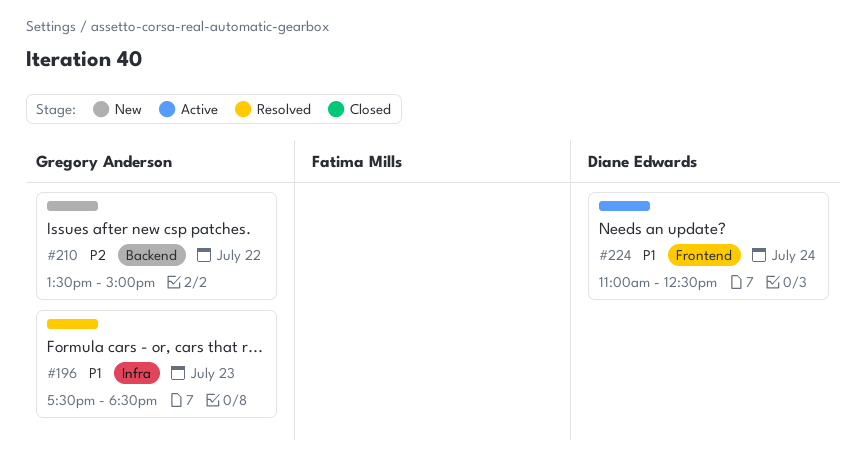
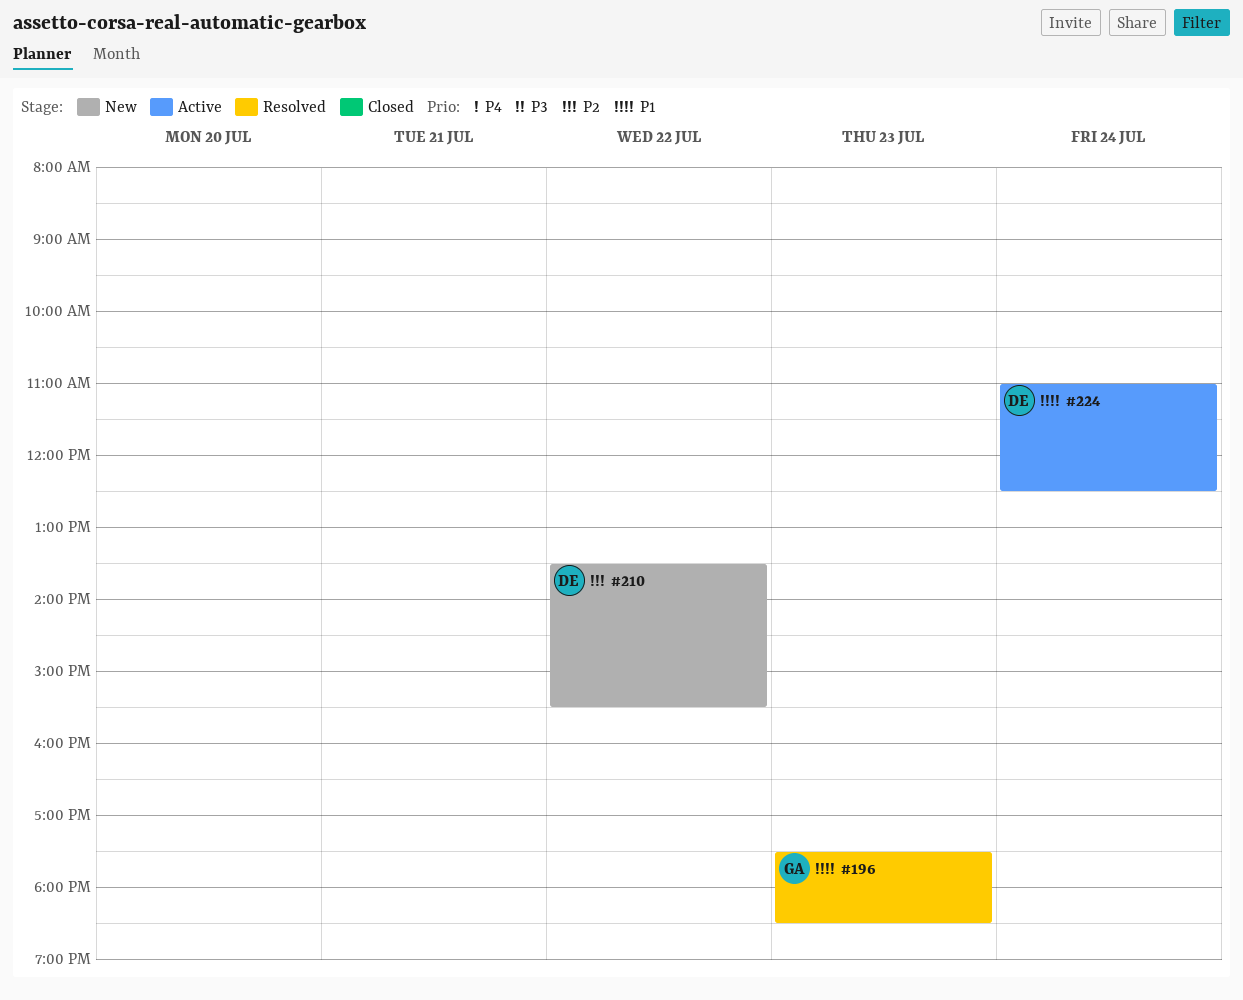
#210, owner: Gregory Anderson -> Diane Edwards
#210, ends: 15:00 -> 15:30

